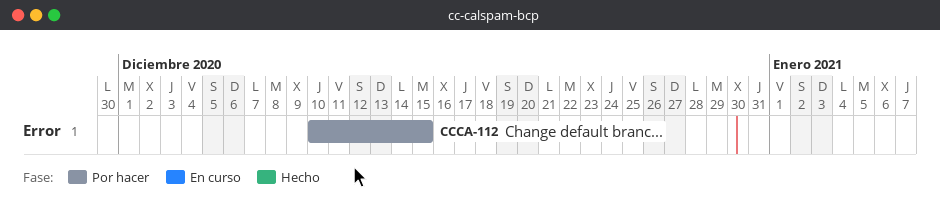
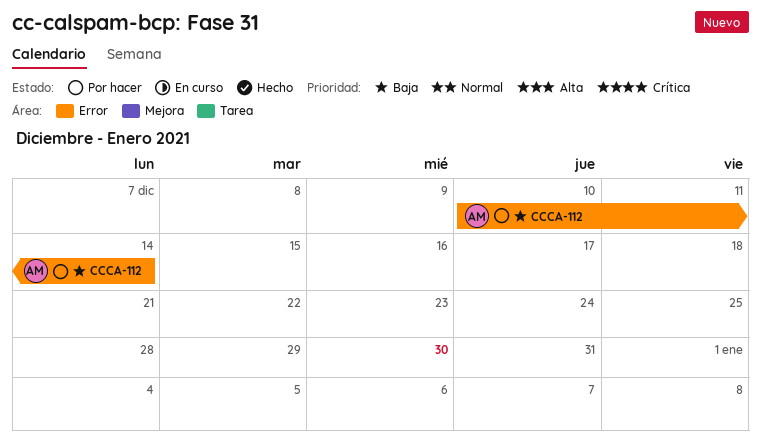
CCCA-112, due: Dec 15 -> Dec 14

